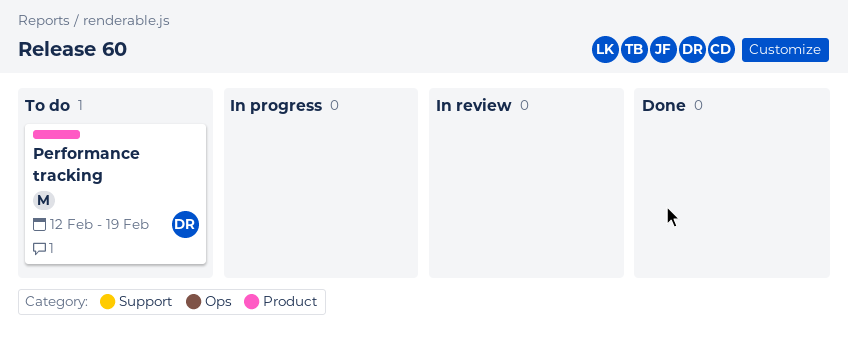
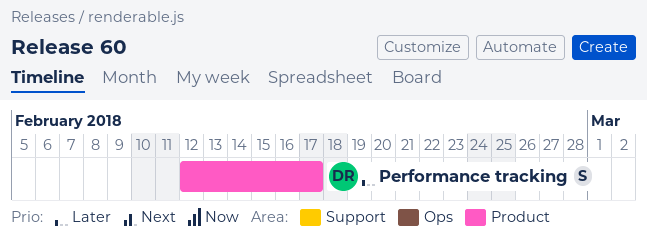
Performance tracking, estimate: M -> S
Performance tracking, due: Feb 19 -> Feb 17

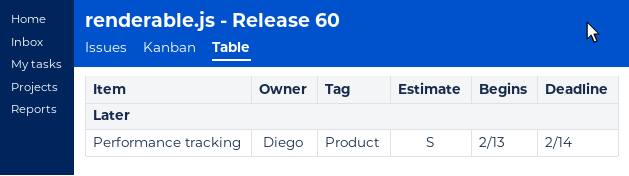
Performance tracking, start: Feb 12 -> Feb 13
Performance tracking, due: Feb 17 -> Feb 14

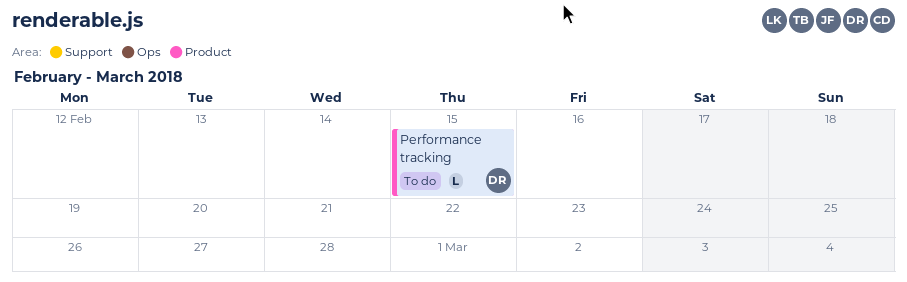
Performance tracking, estimate: S -> L
Performance tracking, due: Feb 14 -> Feb 15

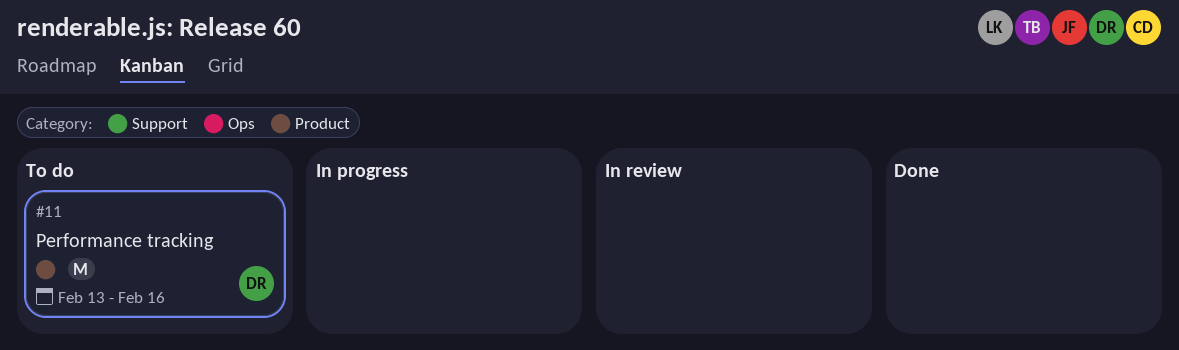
Performance tracking, estimate: L -> M
Performance tracking, due: Feb 15 -> Feb 16

